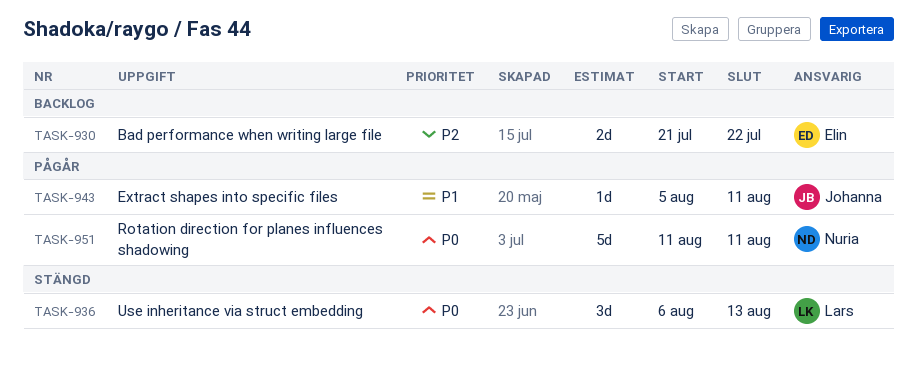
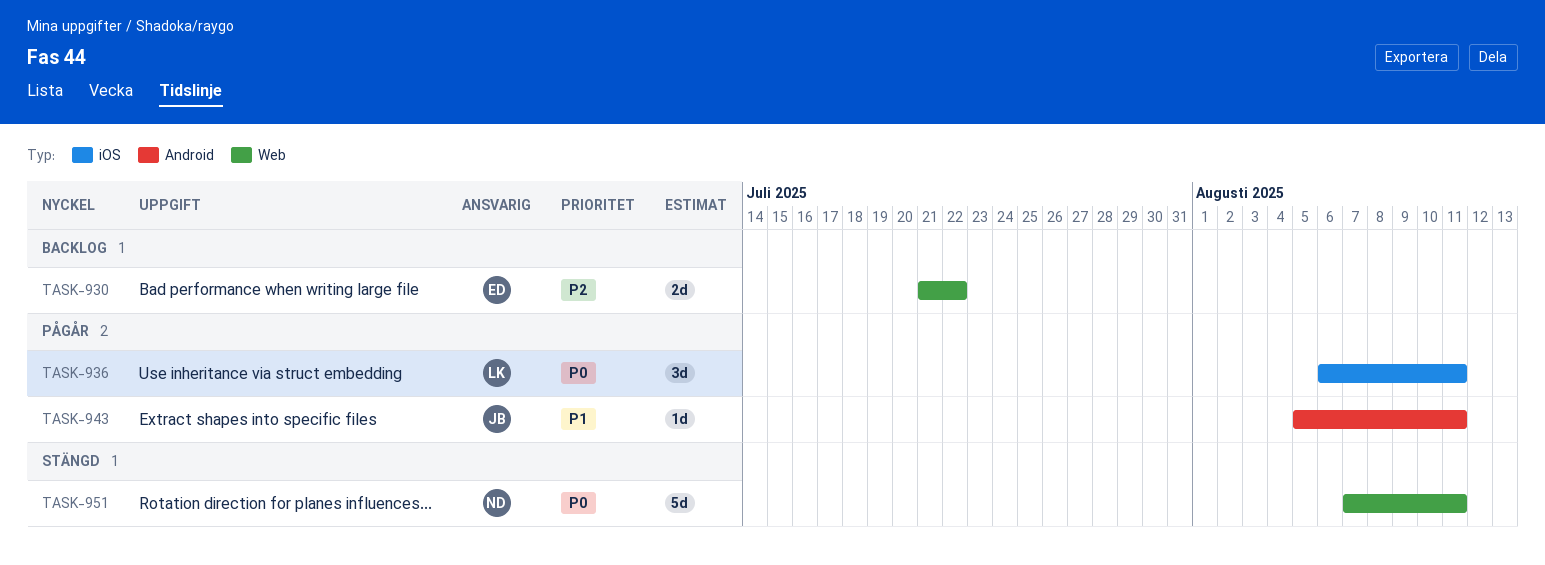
TASK-936, status: Stängd -> Pågår
TASK-936, due: Aug 13 -> Aug 11
TASK-951, status: Pågår -> Stängd
TASK-951, start: Aug 11 -> Aug 7

